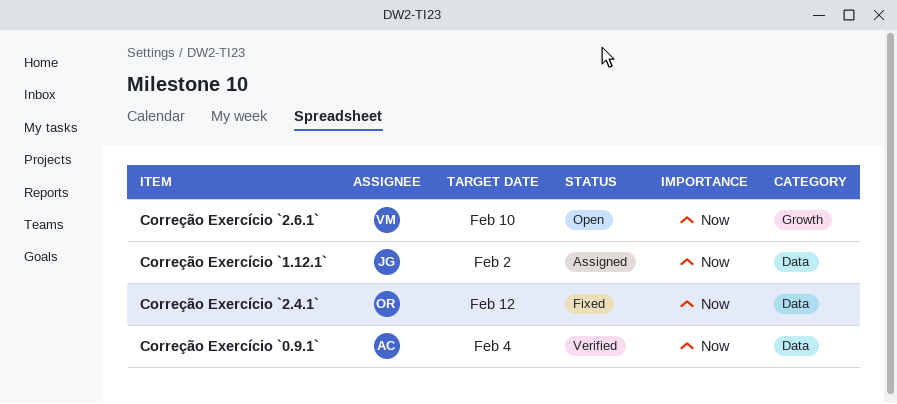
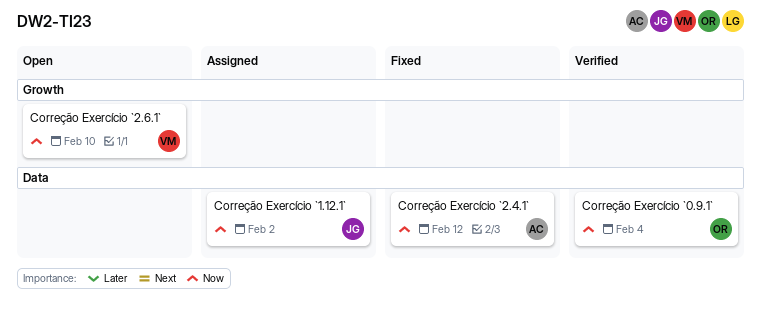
Correção Exercício `0.9.1`, owner: AC -> OR
Correção Exercício `2.4.1`, owner: OR -> AC

